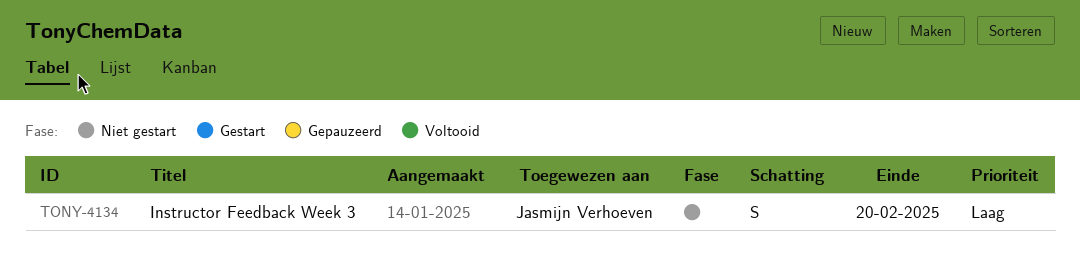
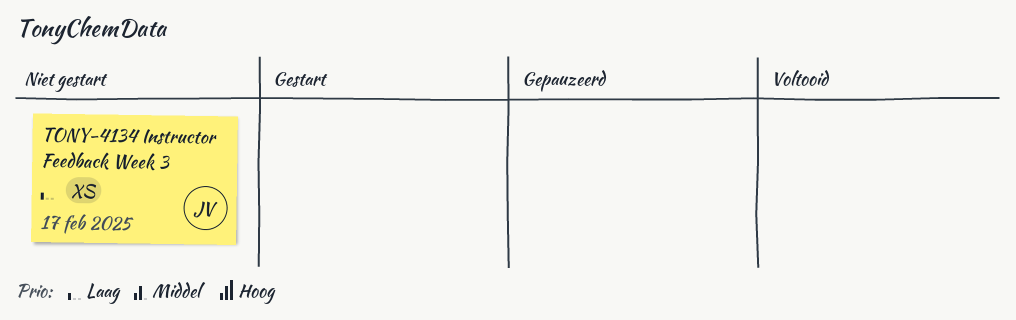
TONY-4134, estimate: S -> XS
TONY-4134, due: Feb 20 -> Feb 17

